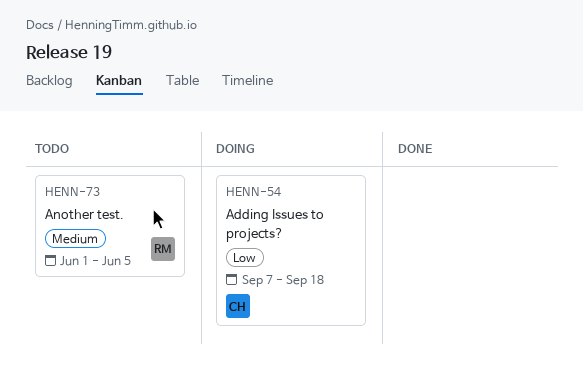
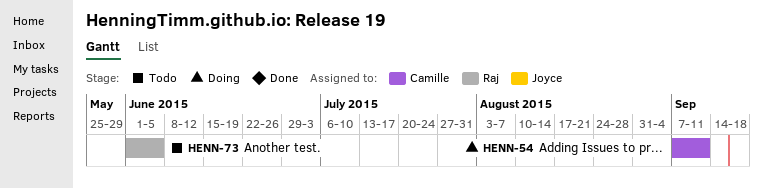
HENN-54, due: Sep 18 -> Sep 11

